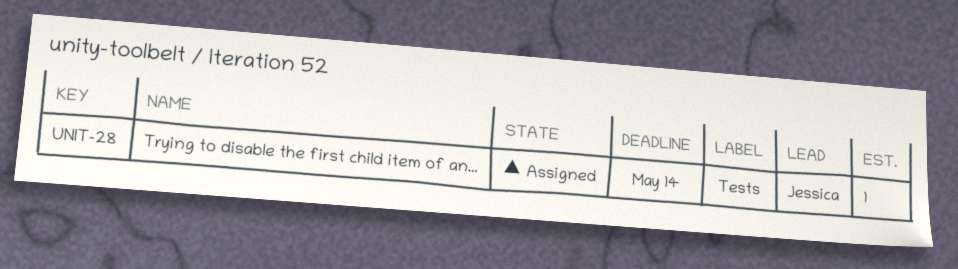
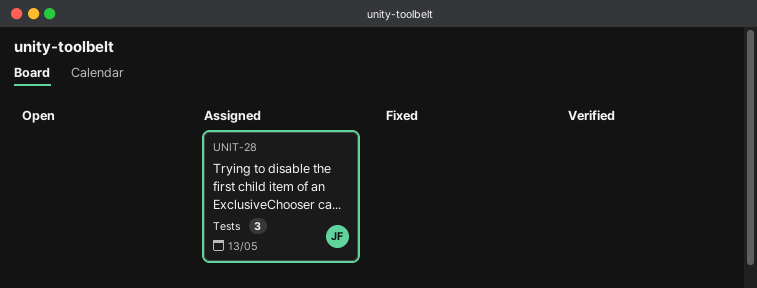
UNIT-28, estimate: 1 -> 3
UNIT-28, due: May 14 -> May 13

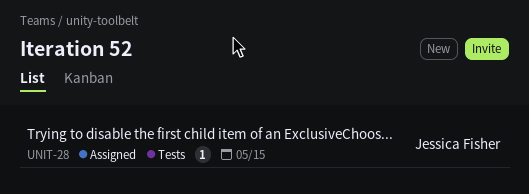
UNIT-28, estimate: 3 -> 1
UNIT-28, due: May 13 -> May 15

